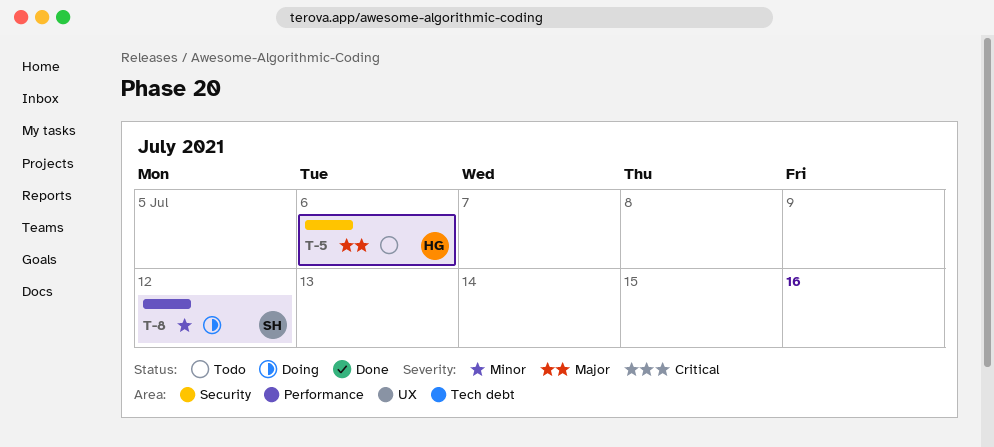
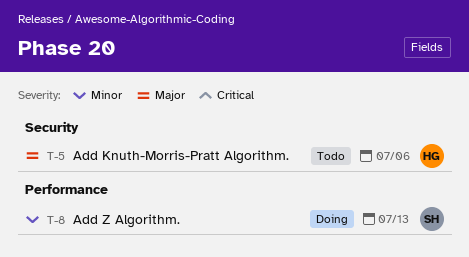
T-8, due: Jul 12 -> Jul 13

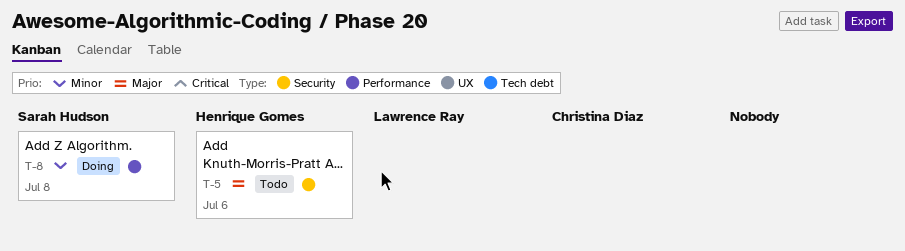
T-8, due: Jul 13 -> Jul 8

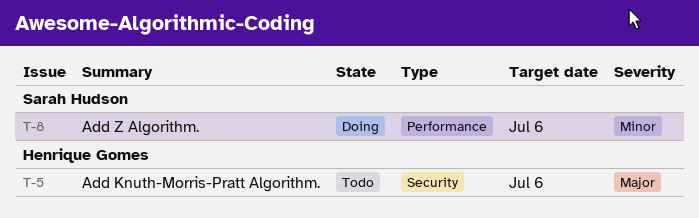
T-8, due: Jul 8 -> Jul 6

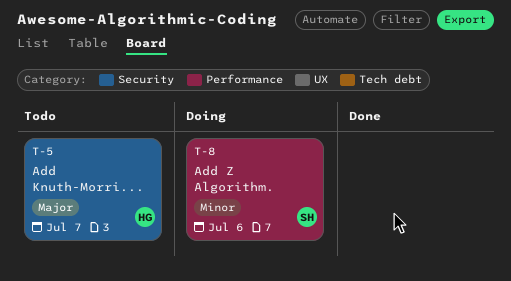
T-5, due: Jul 6 -> Jul 7

